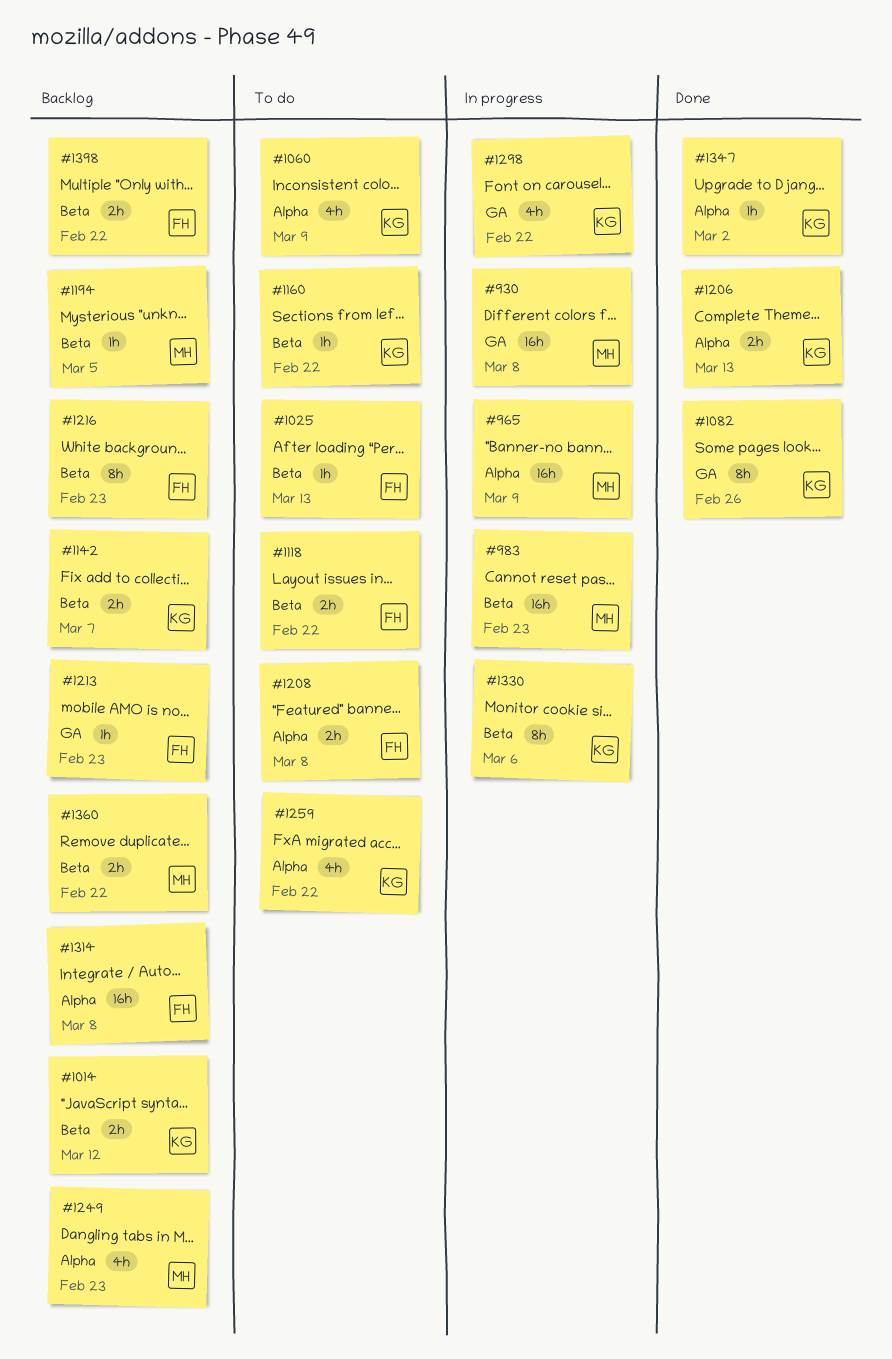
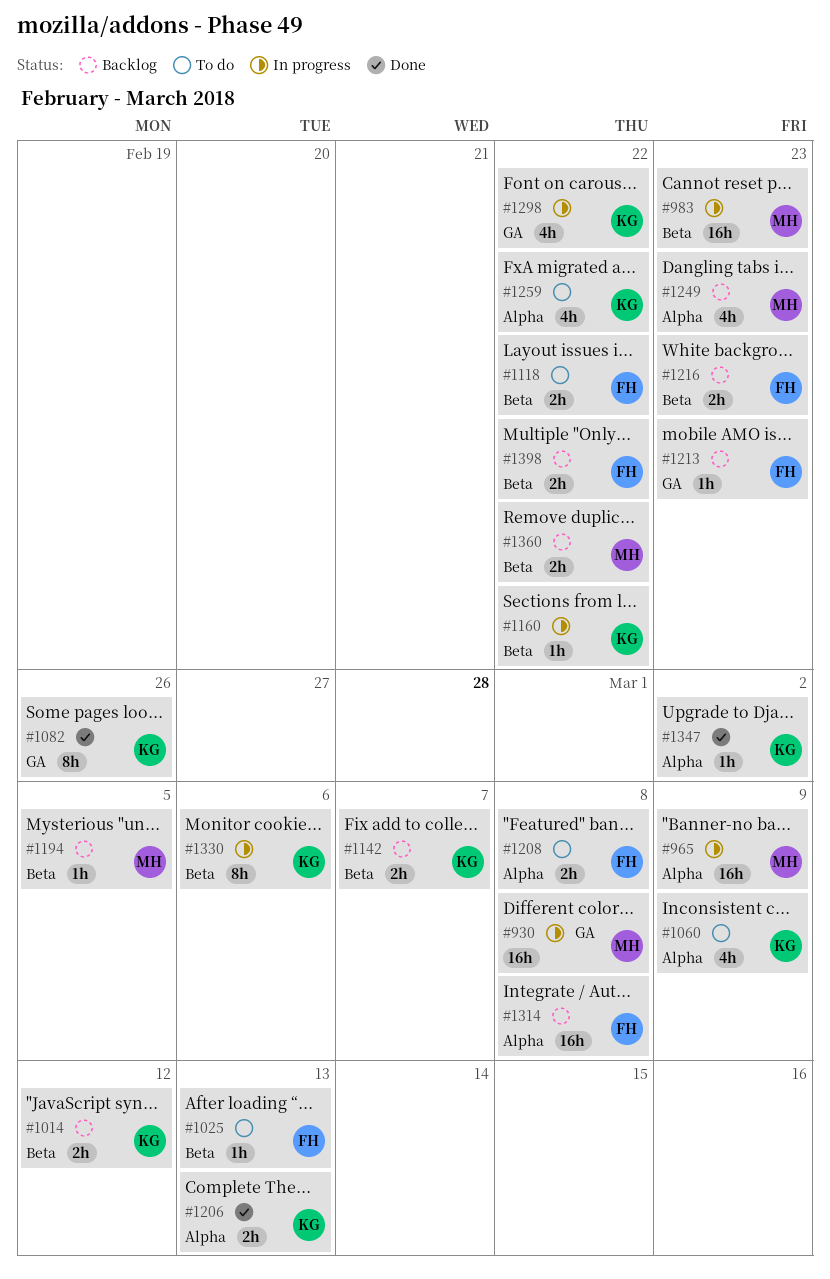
#1160, status: To do -> In progress
#1216, estimate: 8h -> 2h

